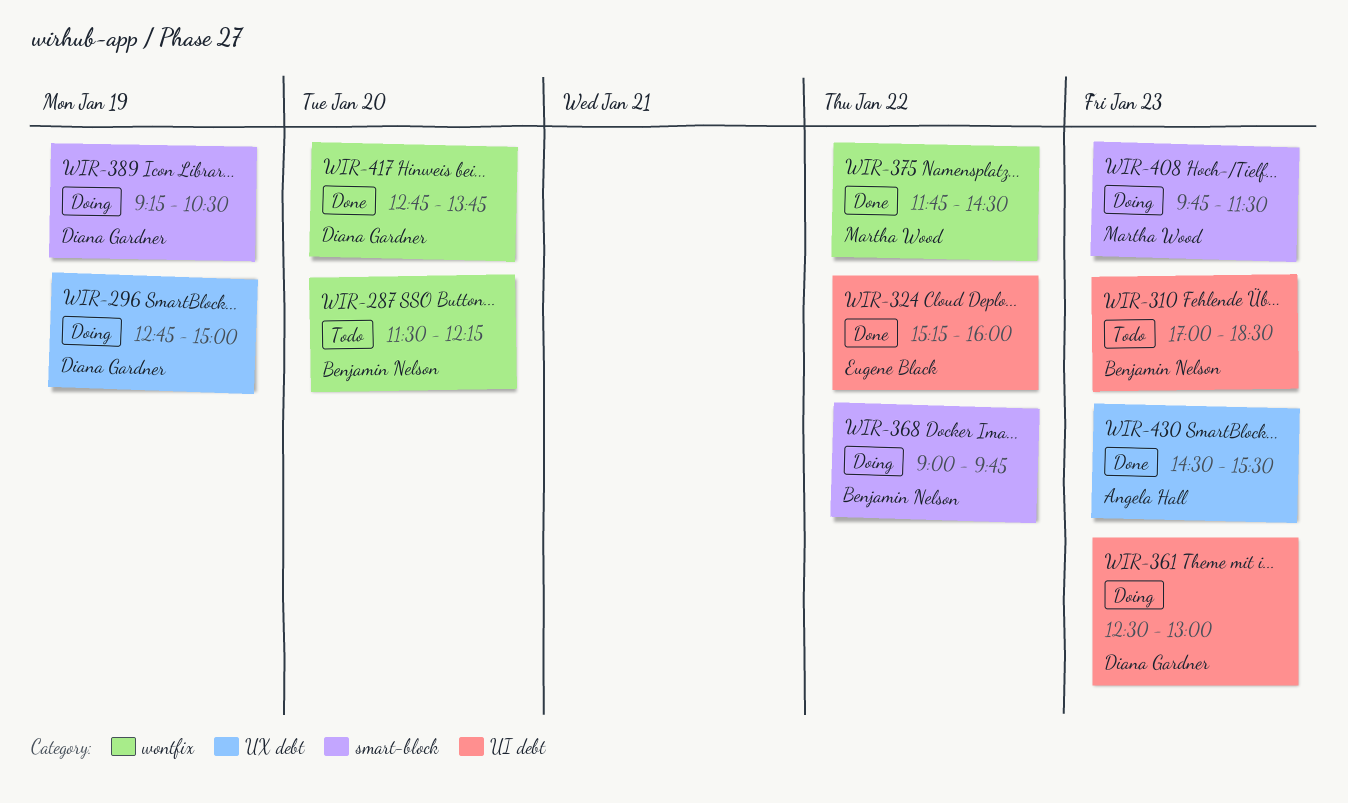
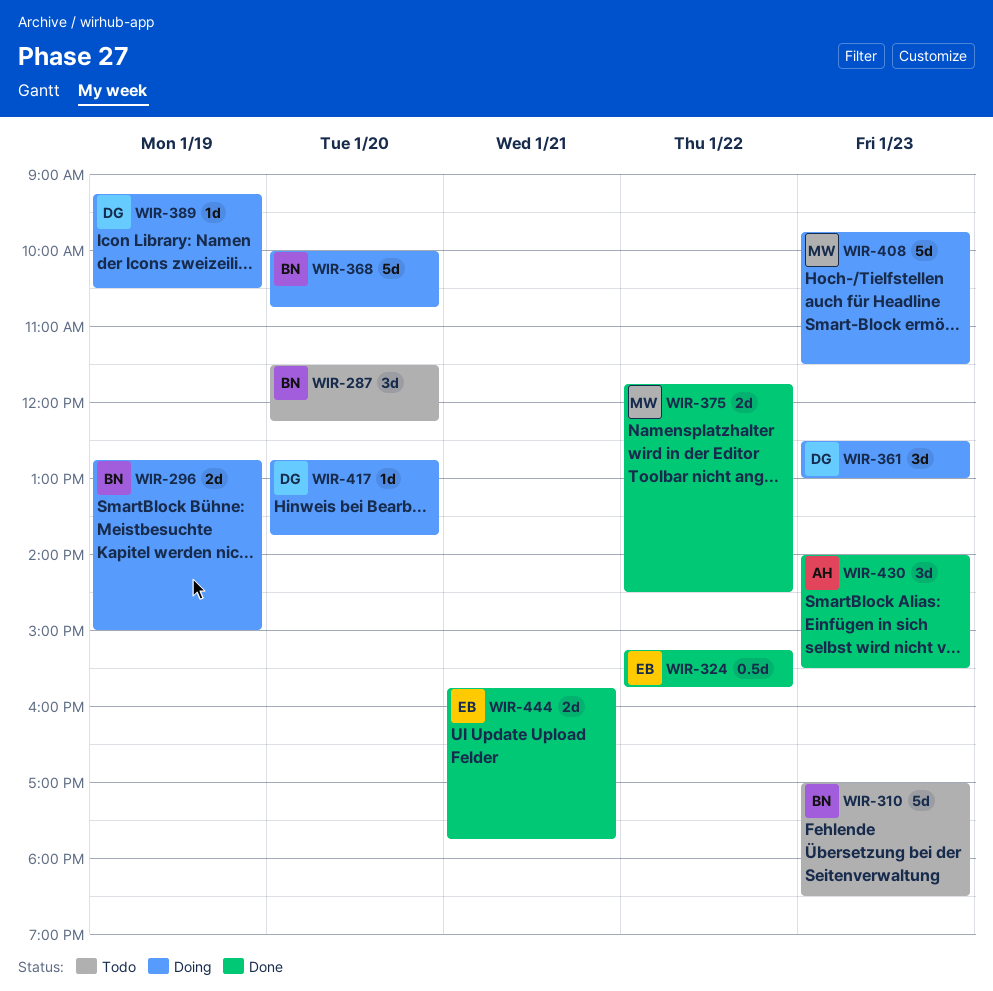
WIR-296, owner: Diana Gardner -> Benjamin Nelson
WIR-324, ends: 16:00 -> 15:45
WIR-368, day: Jan 22 -> Jan 20
WIR-368, begins: 09:00 -> 10:00
WIR-368, ends: 09:45 -> 10:45
WIR-417, status: Done -> Doing
WIR-430, begins: 14:30 -> 14:00
WIR-444: none -> present

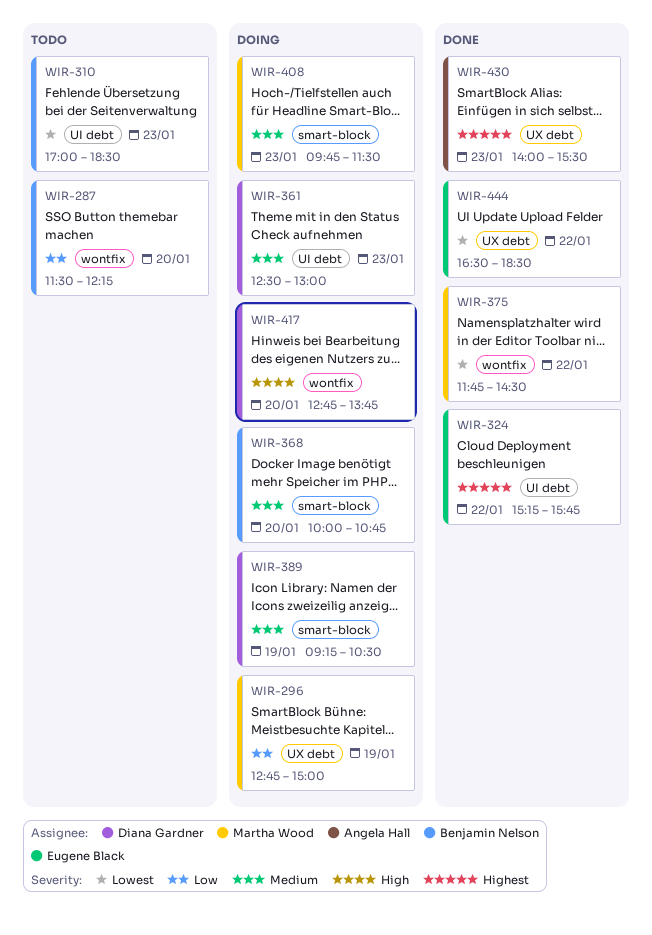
WIR-296, owner: Benjamin Nelson -> Martha Wood
WIR-444, day: Jan 21 -> Jan 22
WIR-444, begins: 15:45 -> 16:30
WIR-444, ends: 17:45 -> 18:30

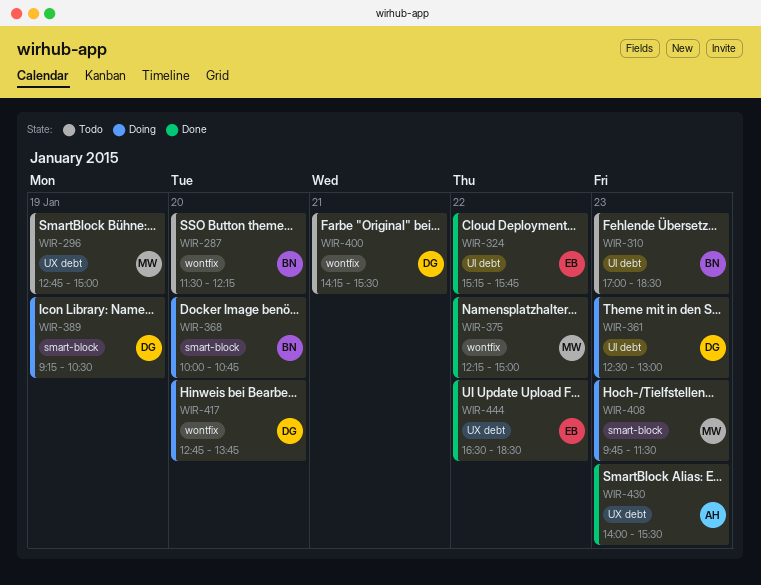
WIR-296, status: Doing -> Todo
WIR-375, begins: 11:45 -> 12:15
WIR-375, ends: 14:30 -> 15:00
WIR-400: none -> present

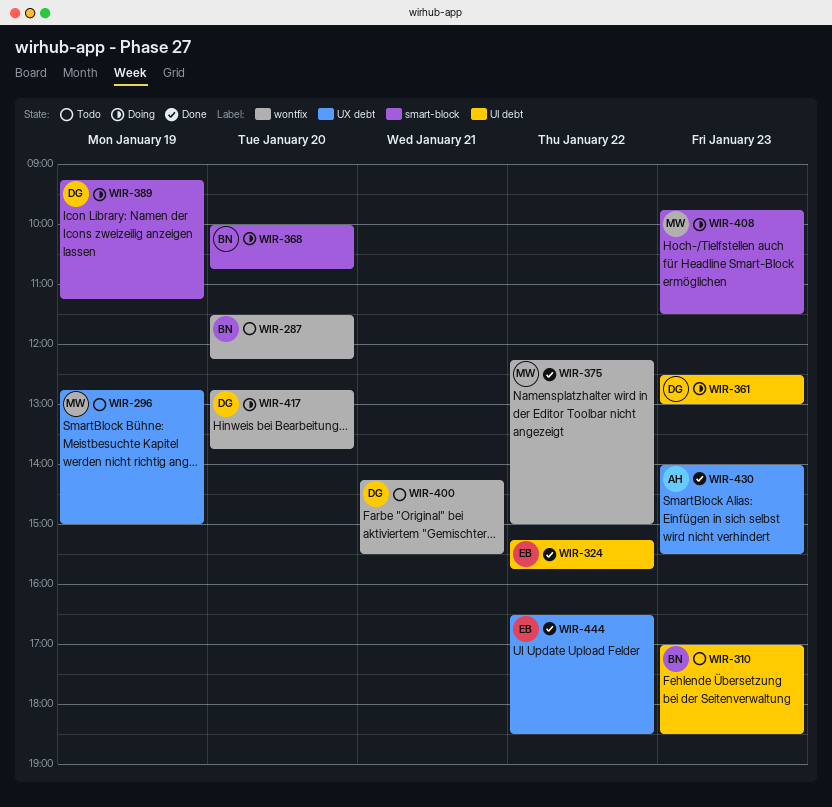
WIR-389, ends: 10:30 -> 11:15

